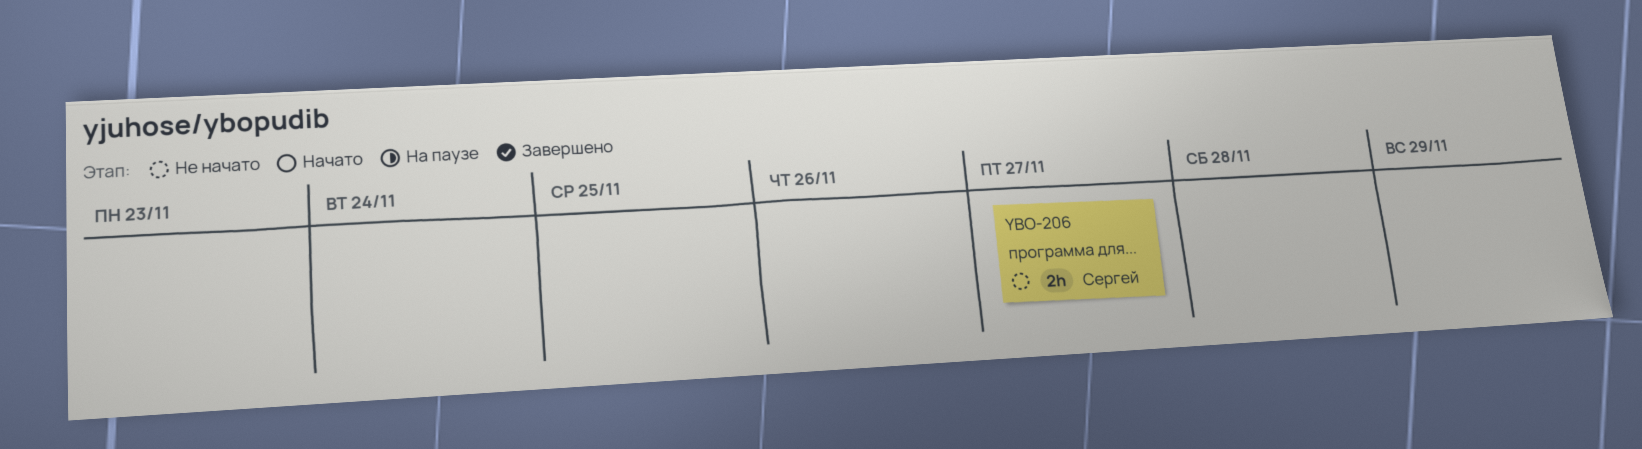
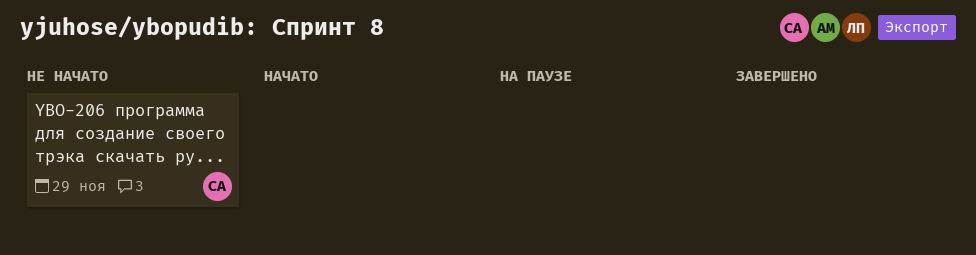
YBO-206, due: Nov 27 -> Nov 29

